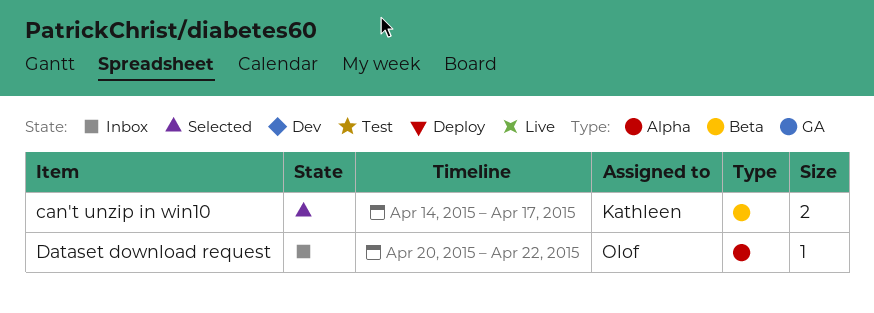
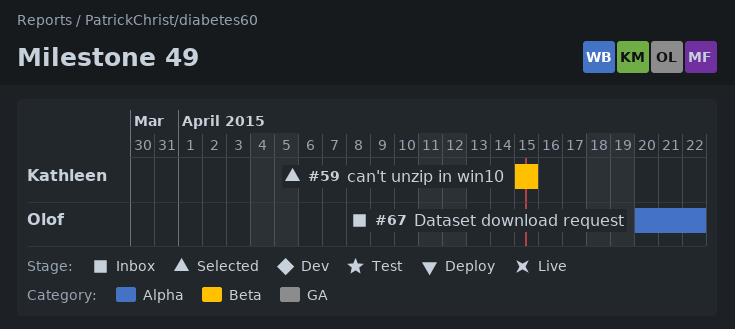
can't unzip in win10, start: Apr 14 -> Apr 15
can't unzip in win10, due: Apr 17 -> Apr 15

